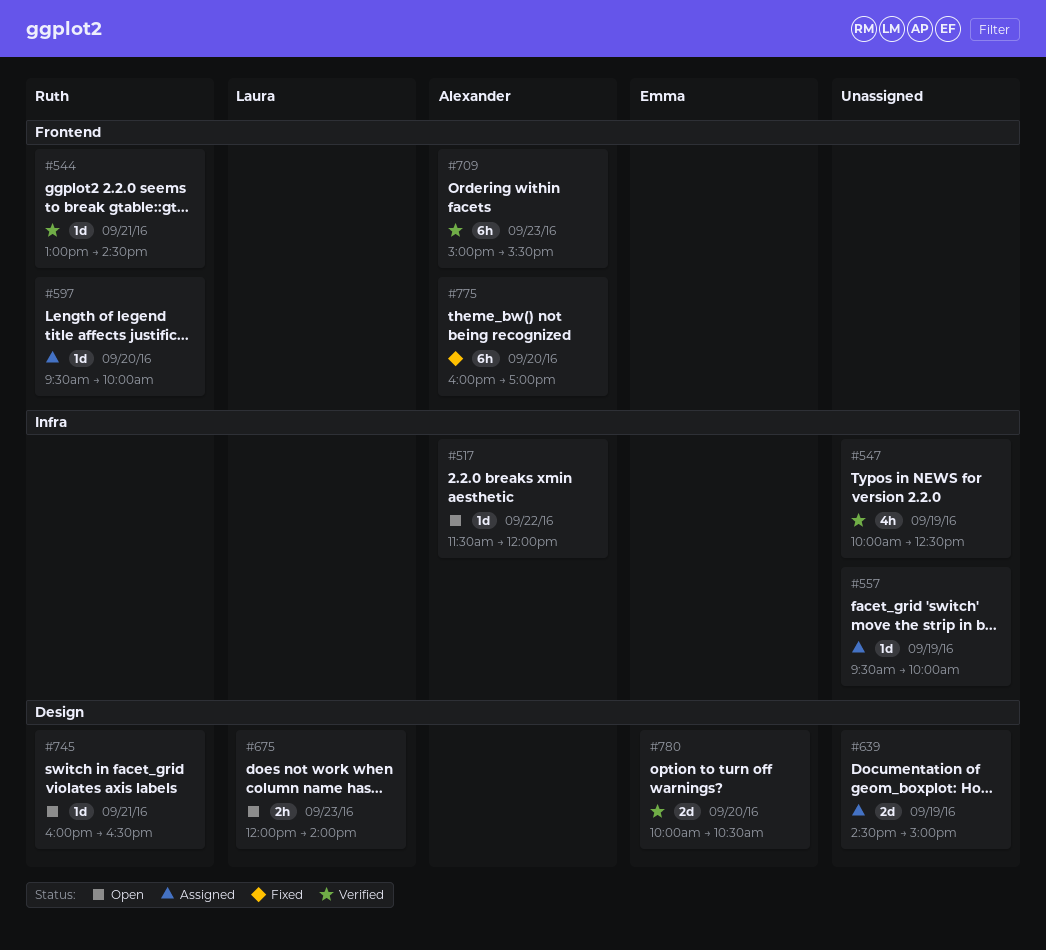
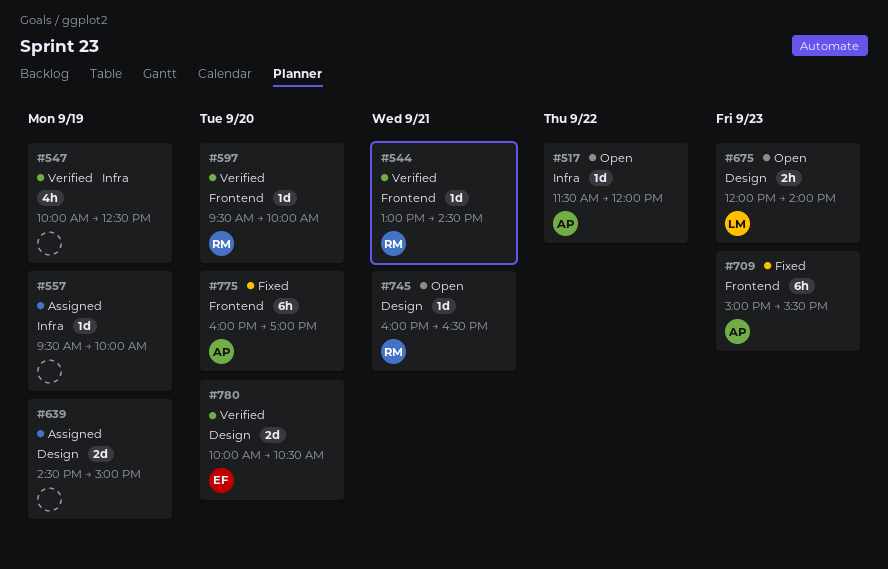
#597, status: Assigned -> Verified
#709, status: Verified -> Fixed

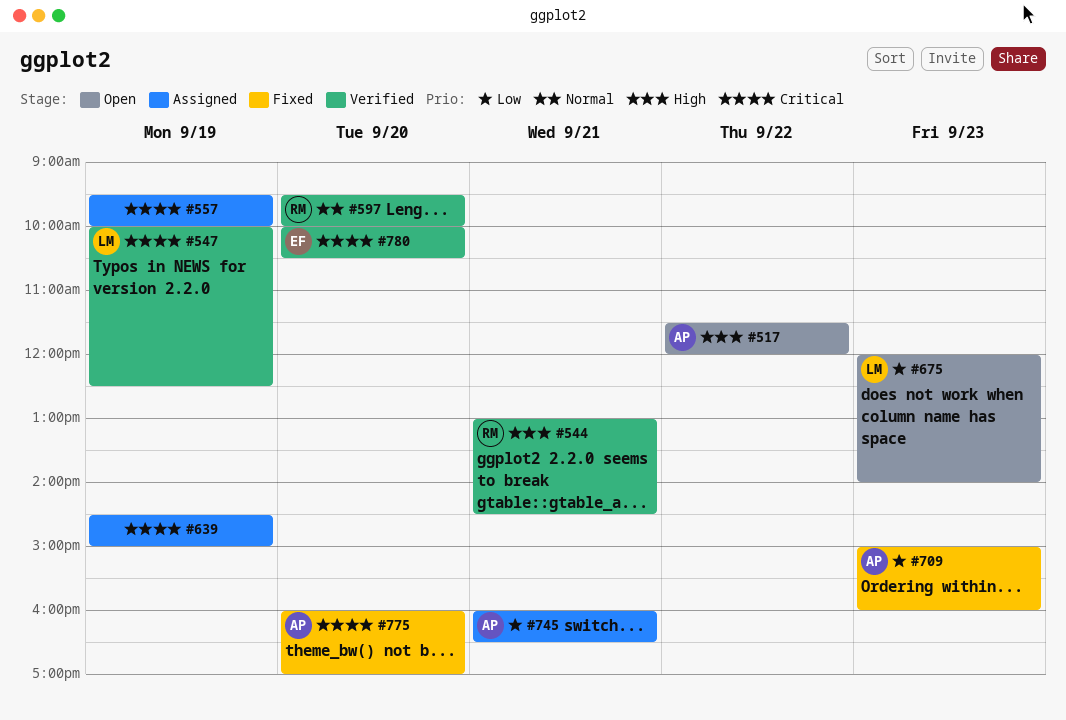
#547, owner: none -> LM
#709, ends: 15:30 -> 16:00
#745, status: Open -> Assigned
#745, owner: RM -> AP

